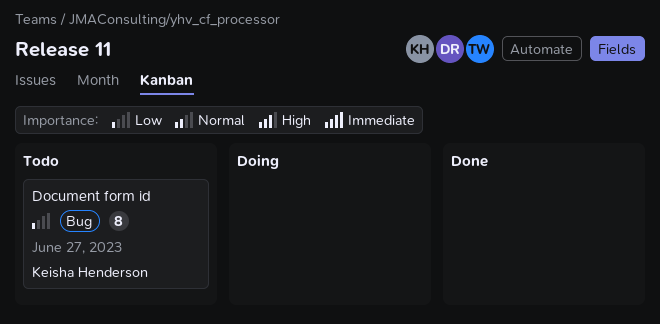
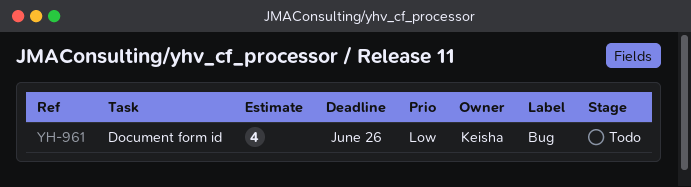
Document form id, estimate: 8 -> 4
Document form id, due: Jun 27 -> Jun 26

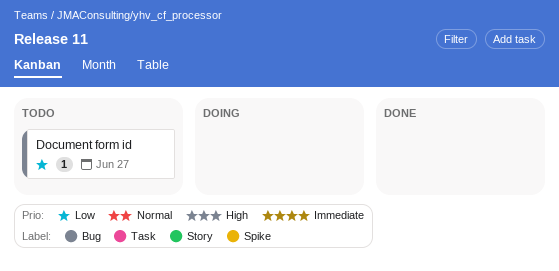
Document form id, estimate: 4 -> 1
Document form id, due: Jun 26 -> Jun 27

